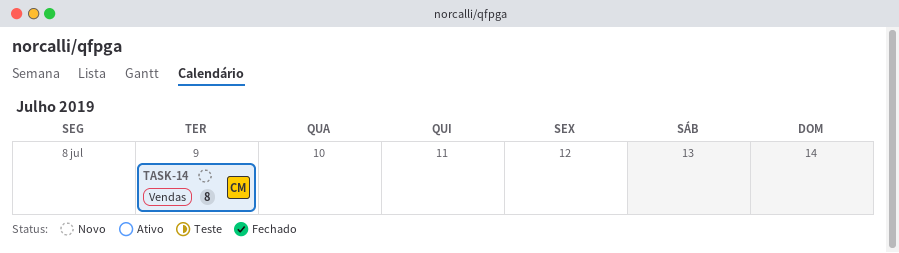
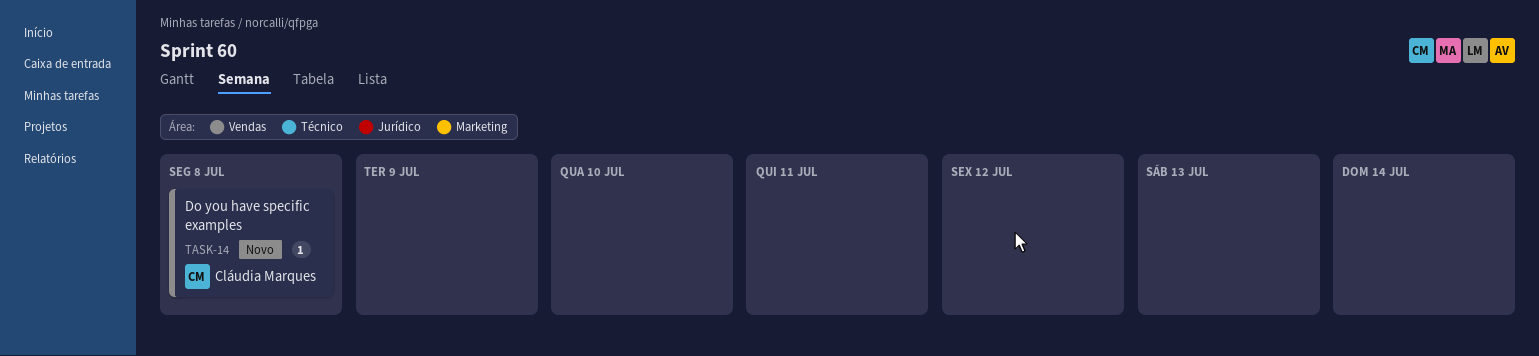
TASK-14, estimate: 8 -> 1
TASK-14, due: Jul 9 -> Jul 8

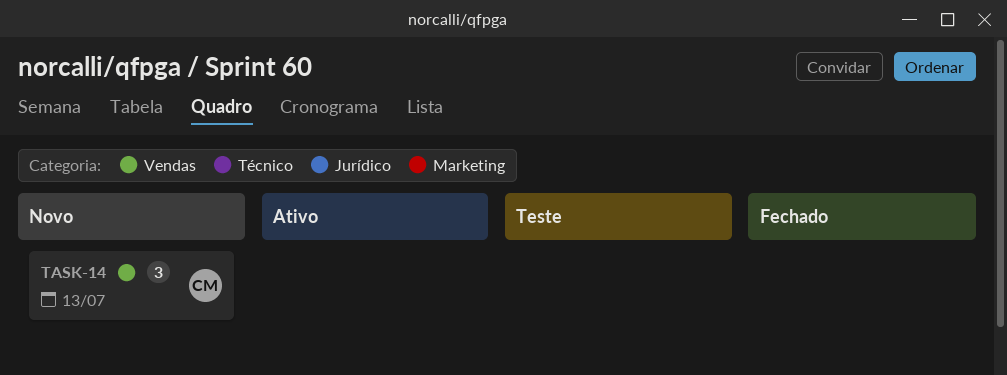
TASK-14, estimate: 1 -> 3
TASK-14, due: Jul 8 -> Jul 13

